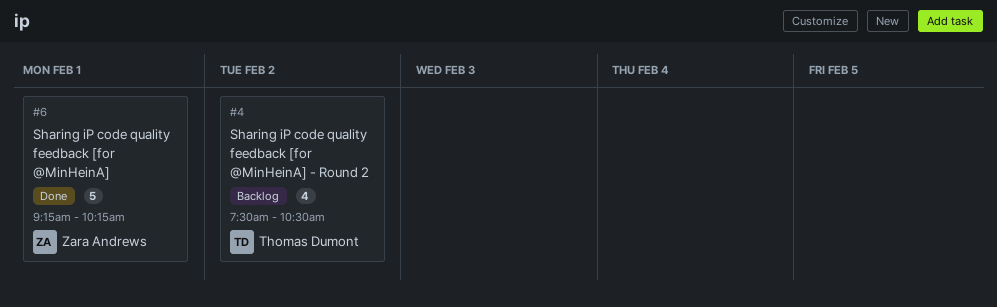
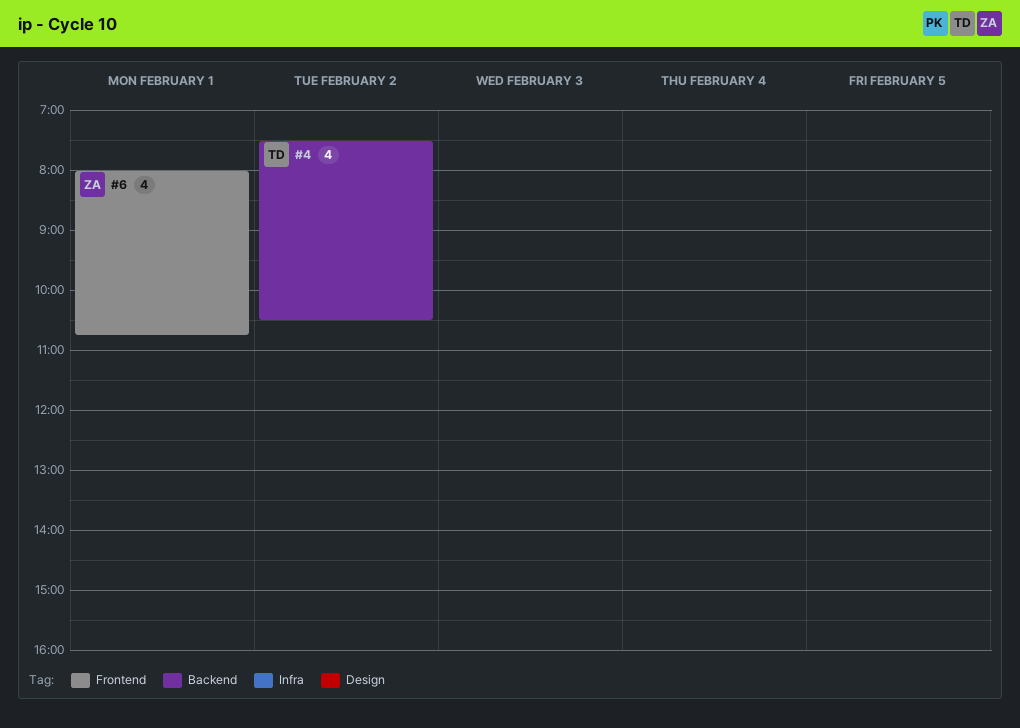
#6, estimate: 5 -> 4
#6, begins: 09:15 -> 08:00
#6, ends: 10:15 -> 10:45

